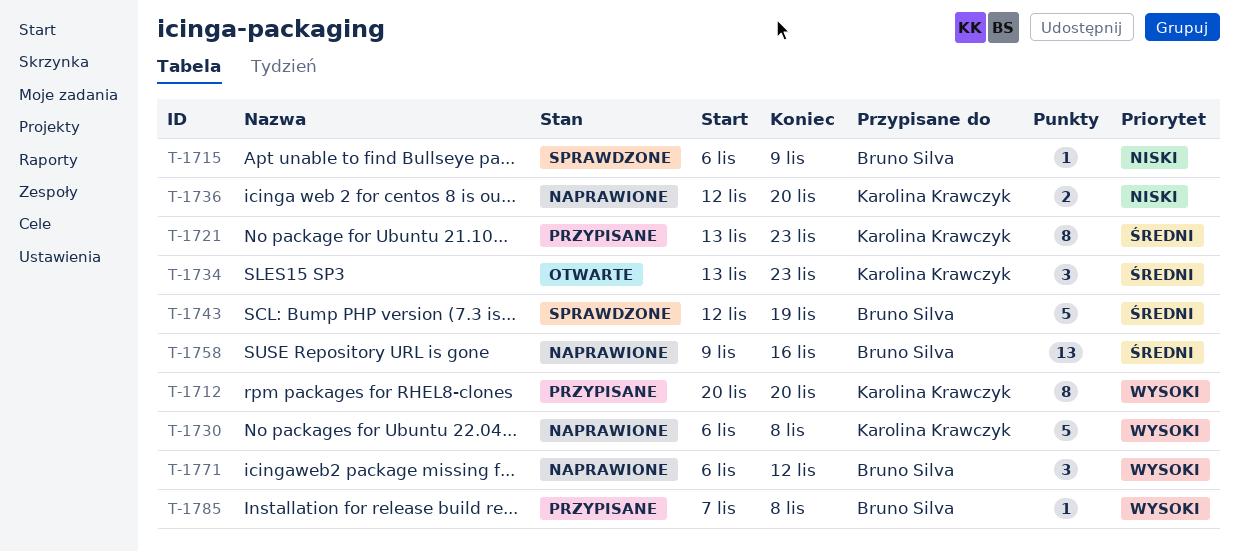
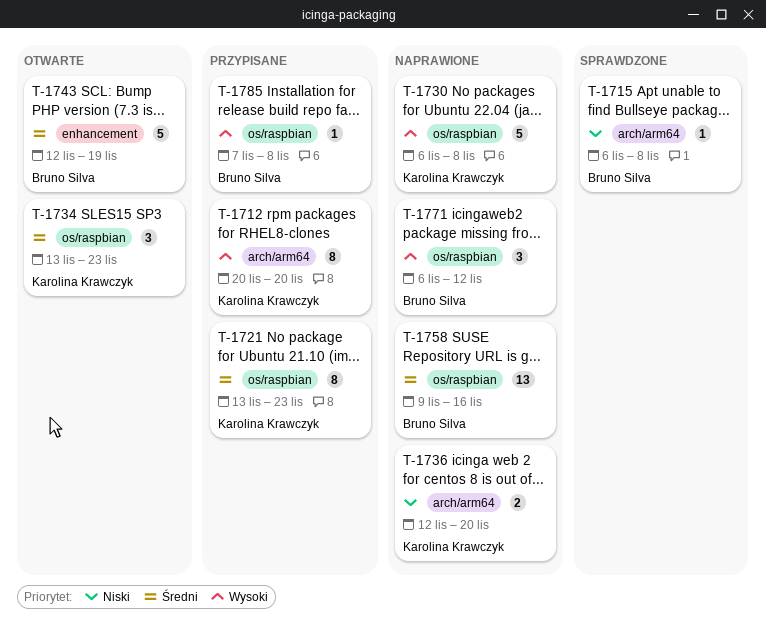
T-1715, due: Nov 9 -> Nov 8
T-1743, status: Sprawdzone -> Otwarte

